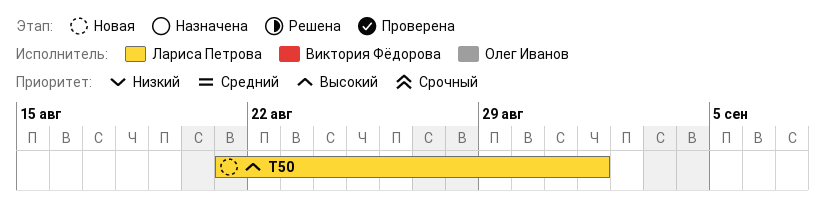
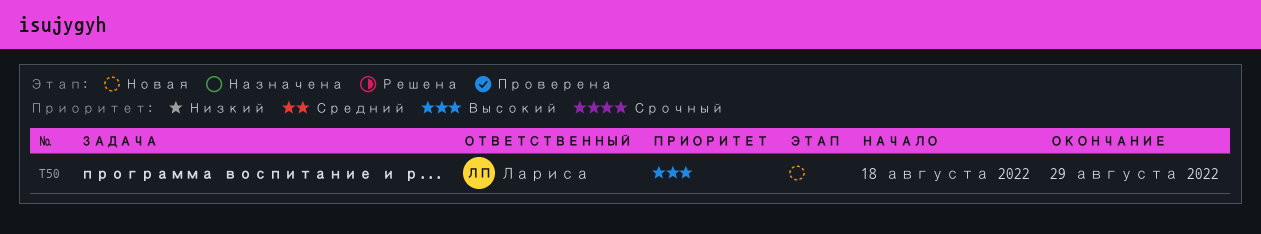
T50, start: Aug 21 -> Aug 18
T50, due: Sep 1 -> Aug 29

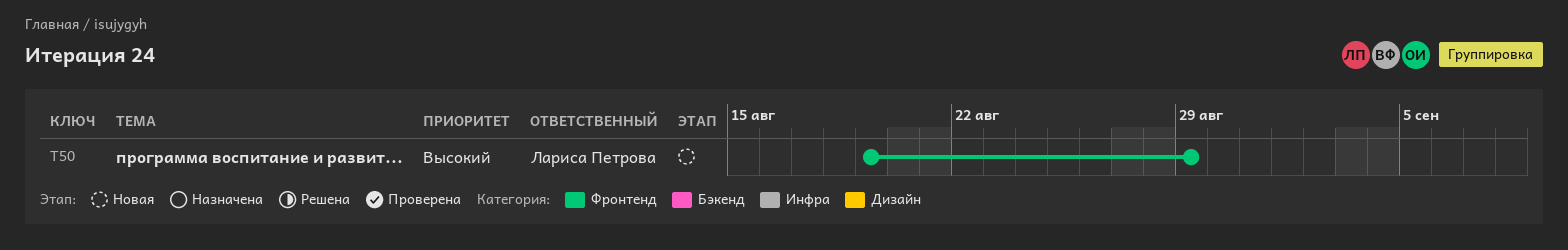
T50, start: Aug 18 -> Aug 19

